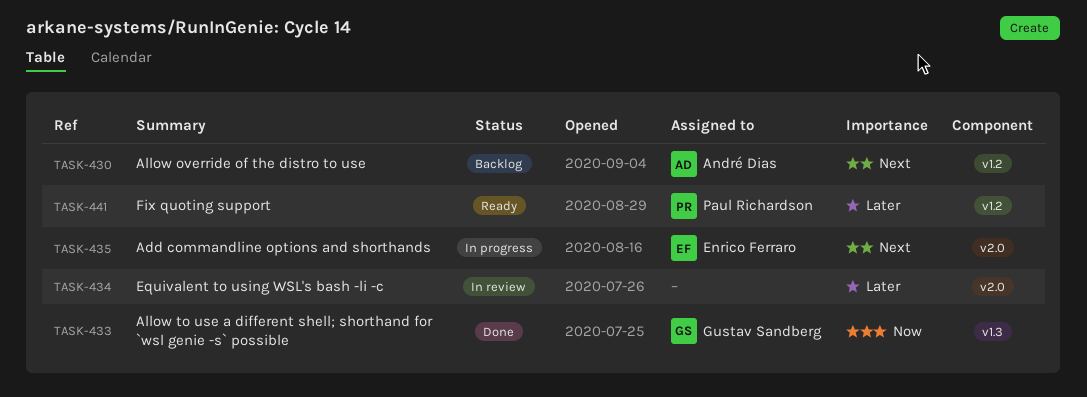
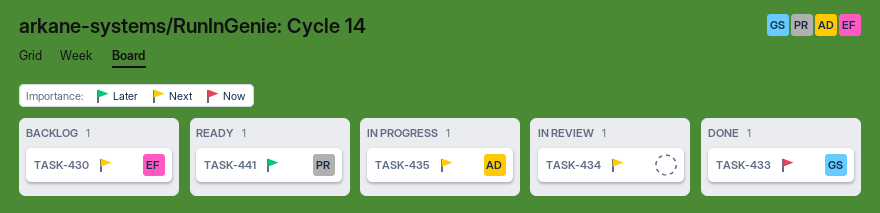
TASK-430, owner: André Dias -> Enrico Ferraro
TASK-434, priority: Later -> Next
TASK-435, owner: Enrico Ferraro -> André Dias

